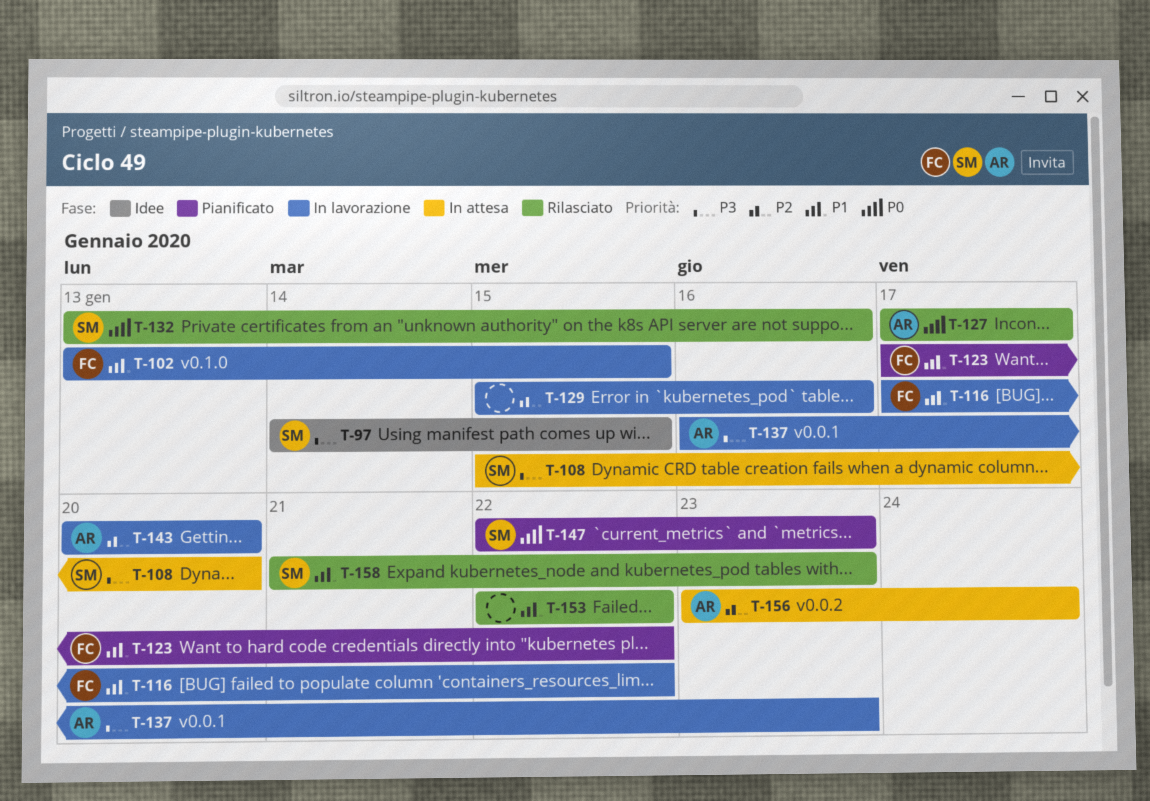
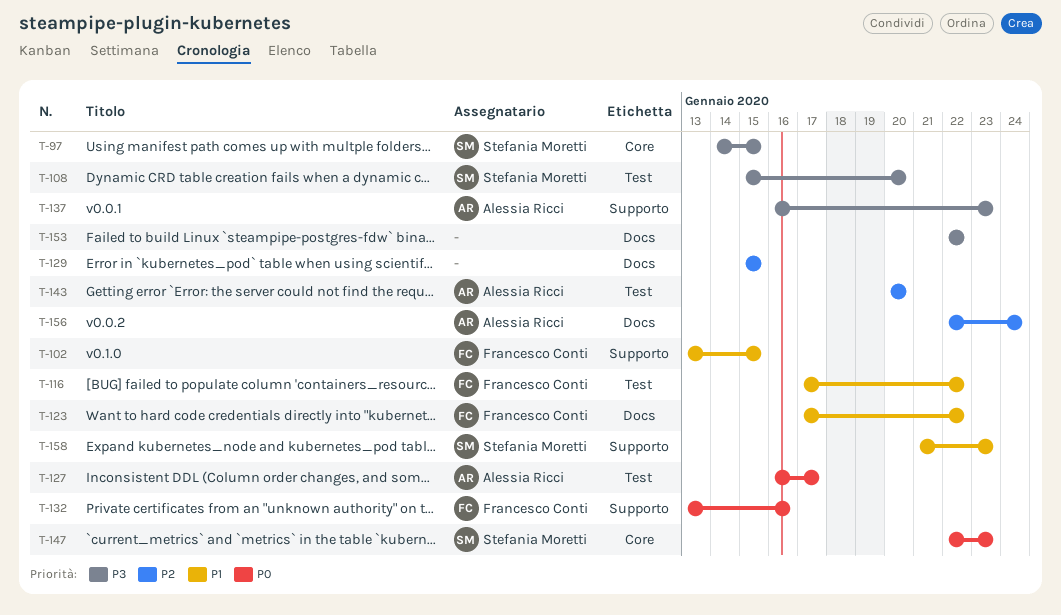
T-127, start: Jan 17 -> Jan 16
T-129, due: Jan 16 -> Jan 15
T-132, owner: Stefania Moretti -> Francesco Conti
T-153, priority: P1 -> P3
T-156, start: Jan 23 -> Jan 22

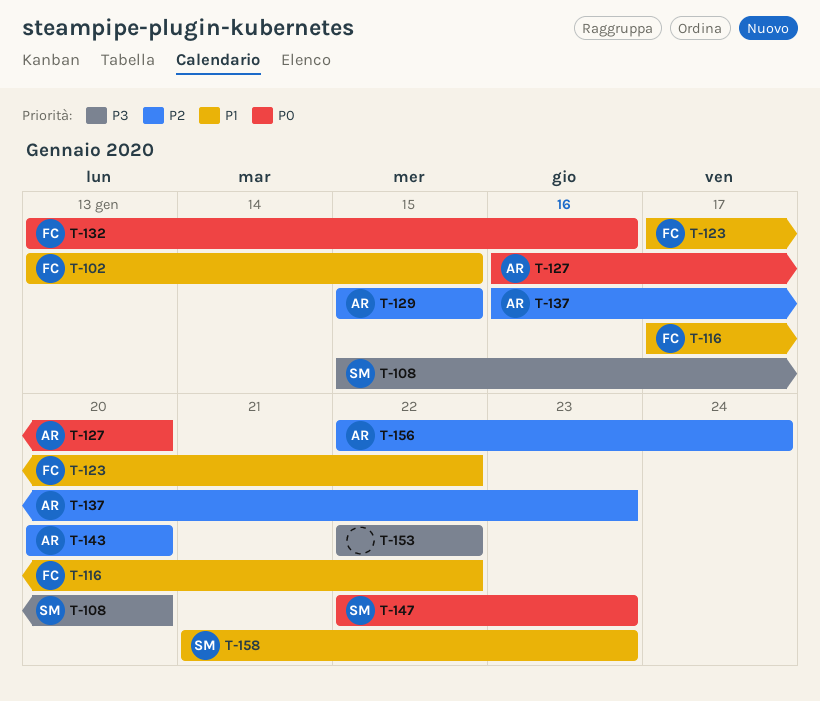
T-97: present -> none
T-127, due: Jan 17 -> Jan 20
T-129, owner: none -> Alessia Ricci
T-137, priority: P3 -> P2

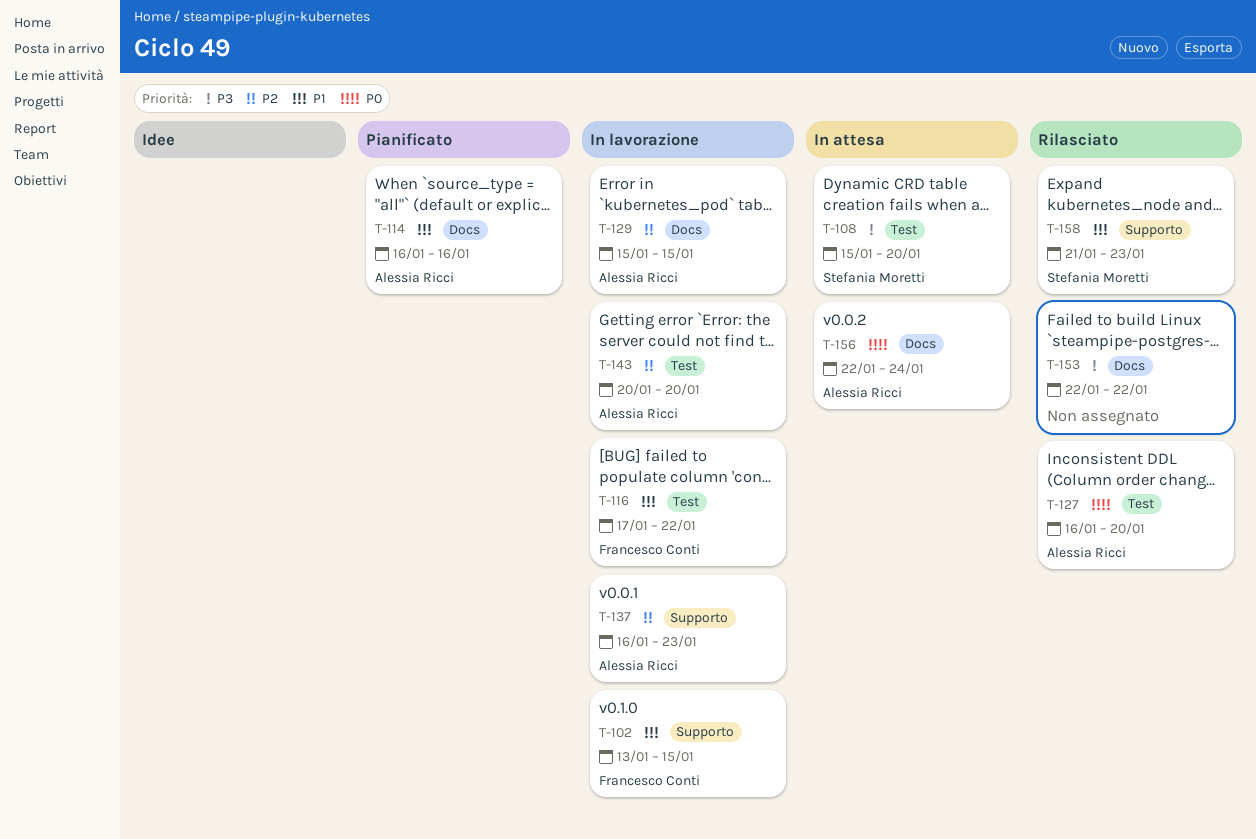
T-114: none -> present
T-123: present -> none
T-132: present -> none
T-147: present -> none
T-156, priority: P2 -> P0

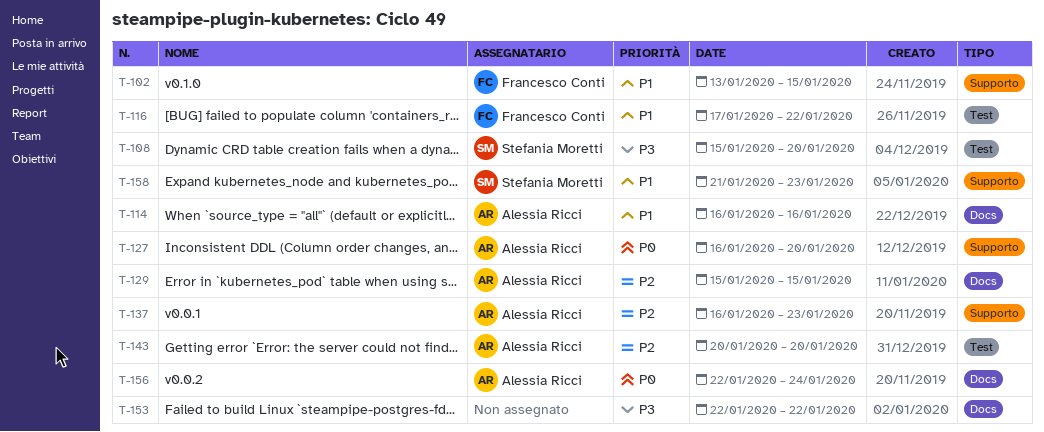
T-127, label: Test -> Supporto

